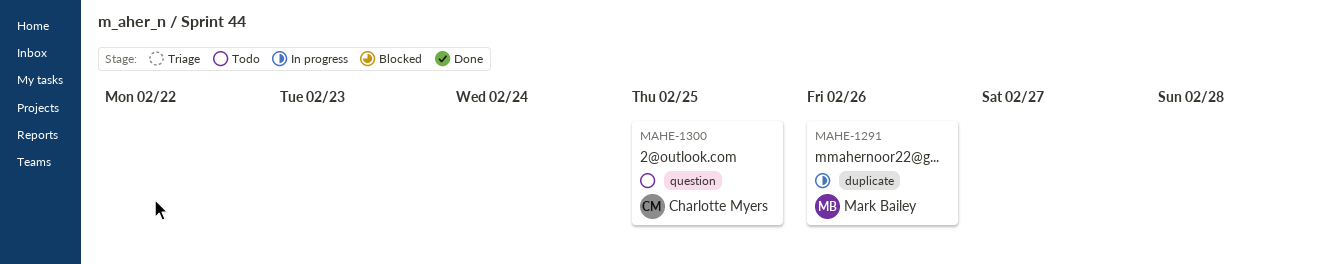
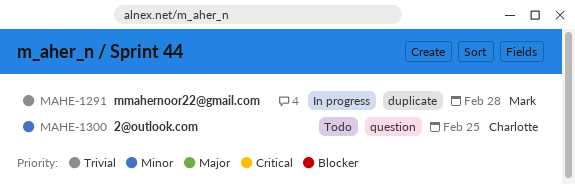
MAHE-1291, due: Feb 26 -> Feb 28

